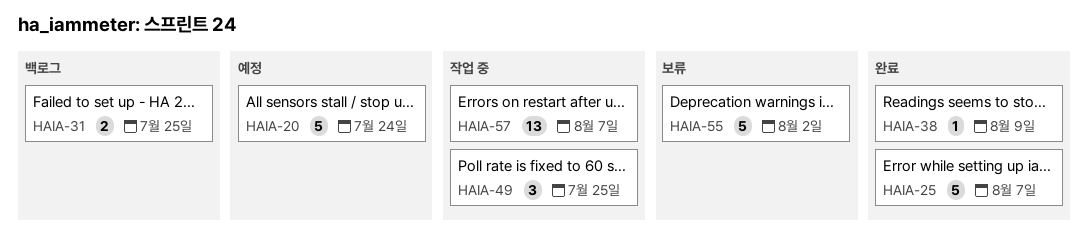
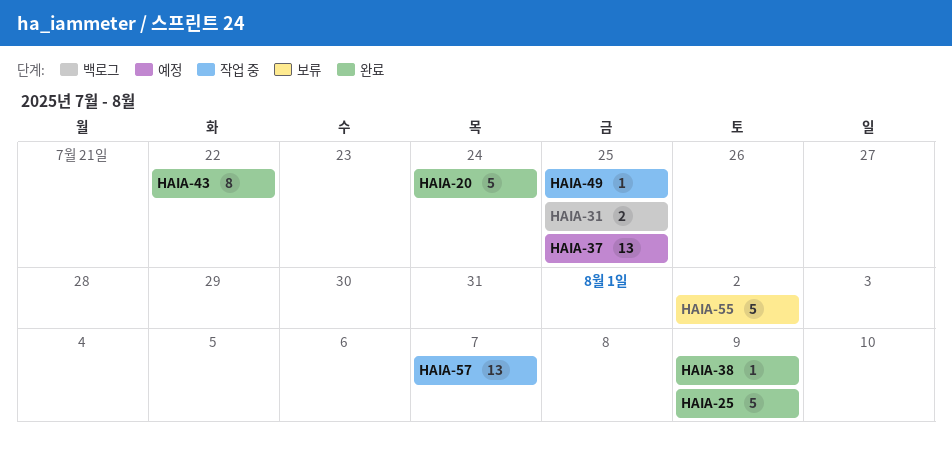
HAIA-20, status: 예정 -> 완료
HAIA-25, due: Aug 7 -> Aug 9
HAIA-37: none -> present
HAIA-43: none -> present
HAIA-49, estimate: 3 -> 1

